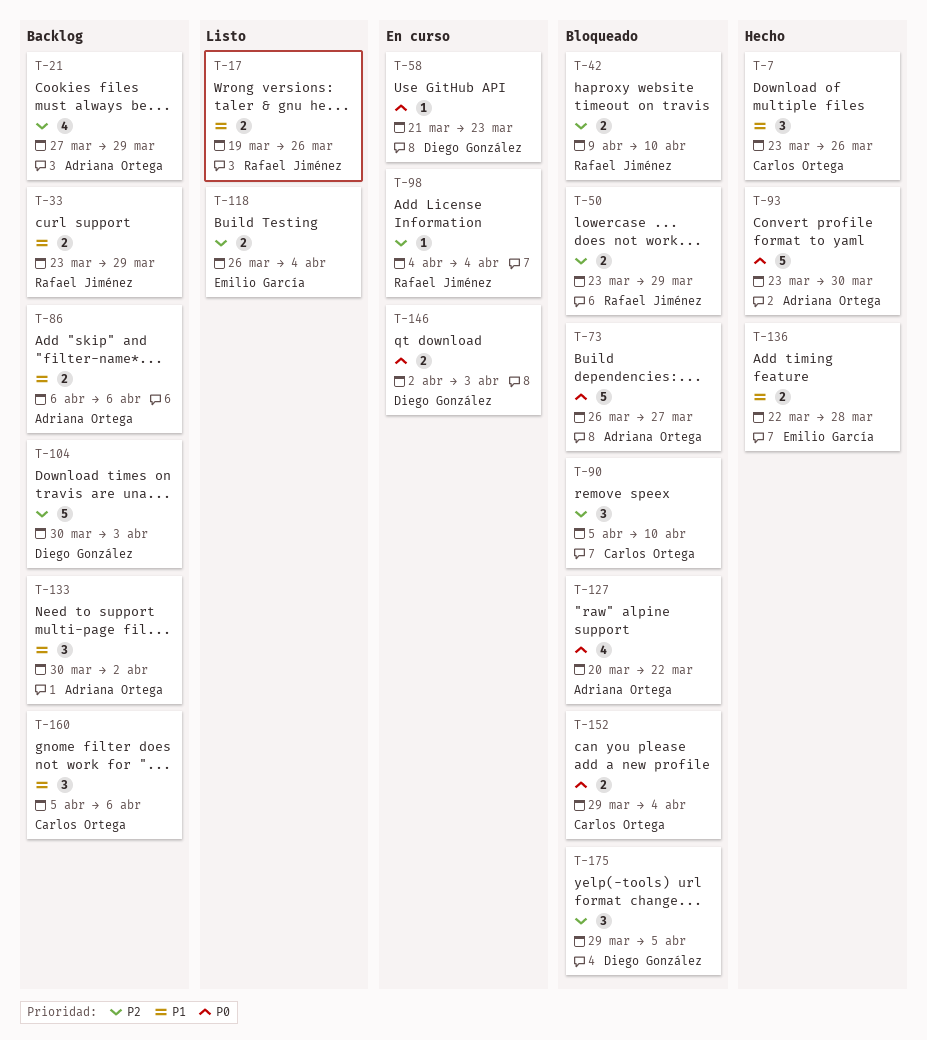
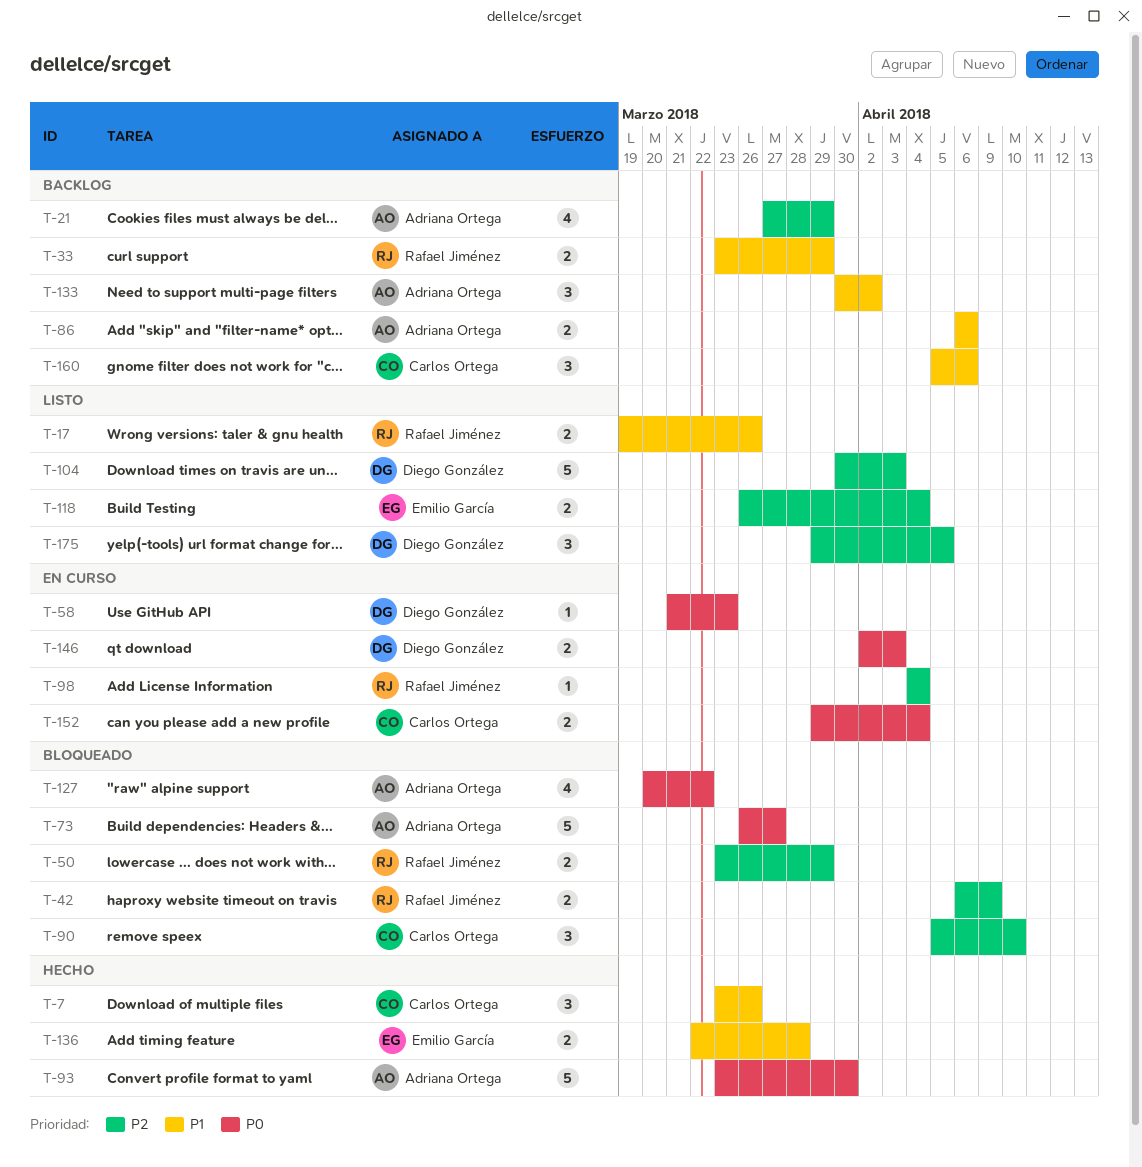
T-42, start: Apr 9 -> Apr 6
T-42, due: Apr 10 -> Apr 9
T-104, status: Backlog -> Listo
T-152, status: Bloqueado -> En curso
T-175, status: Bloqueado -> Listo

